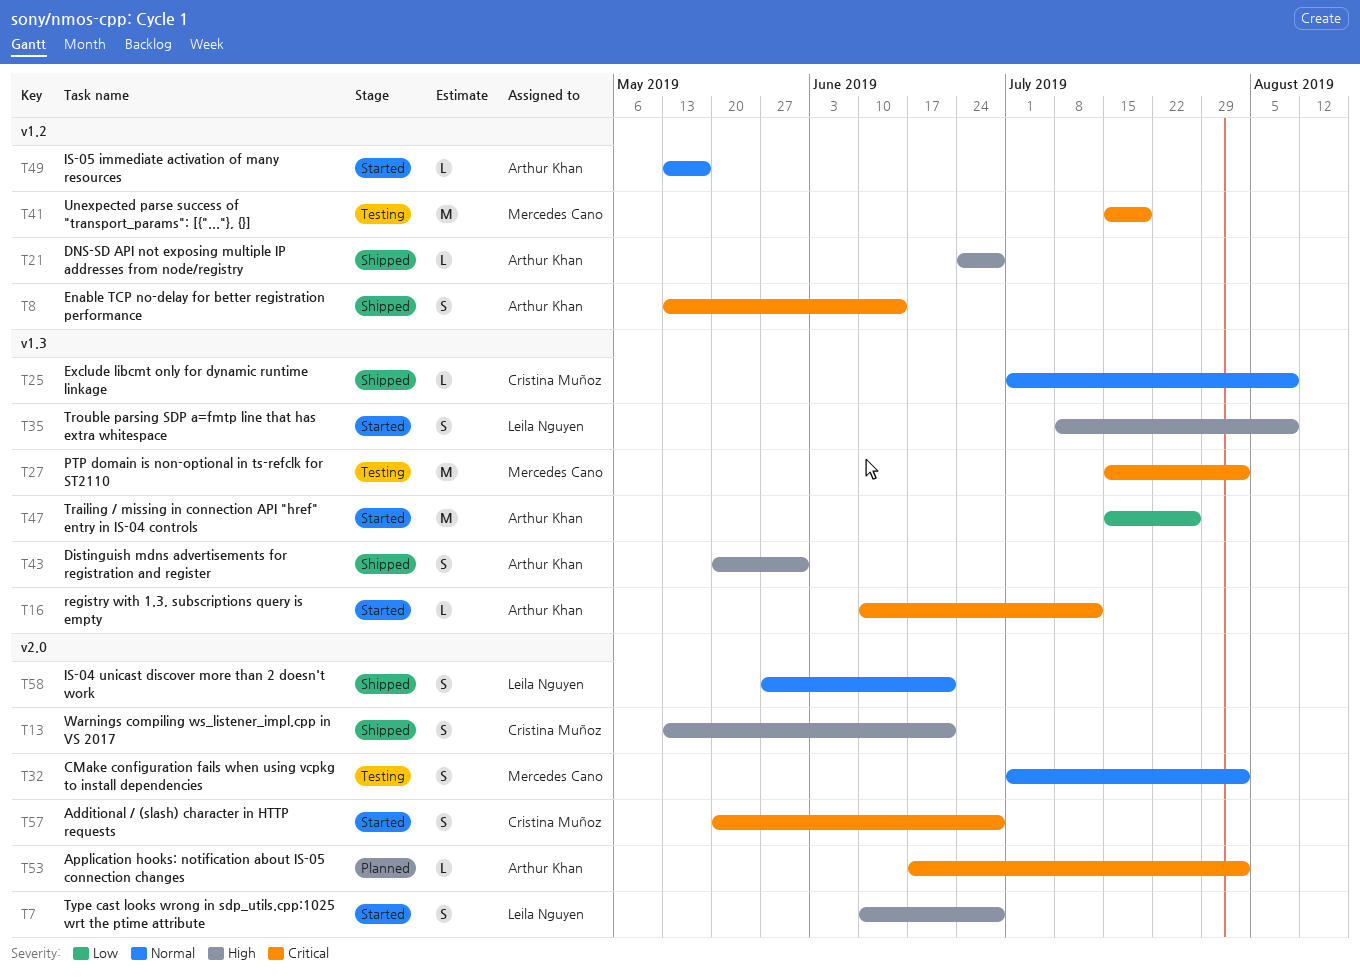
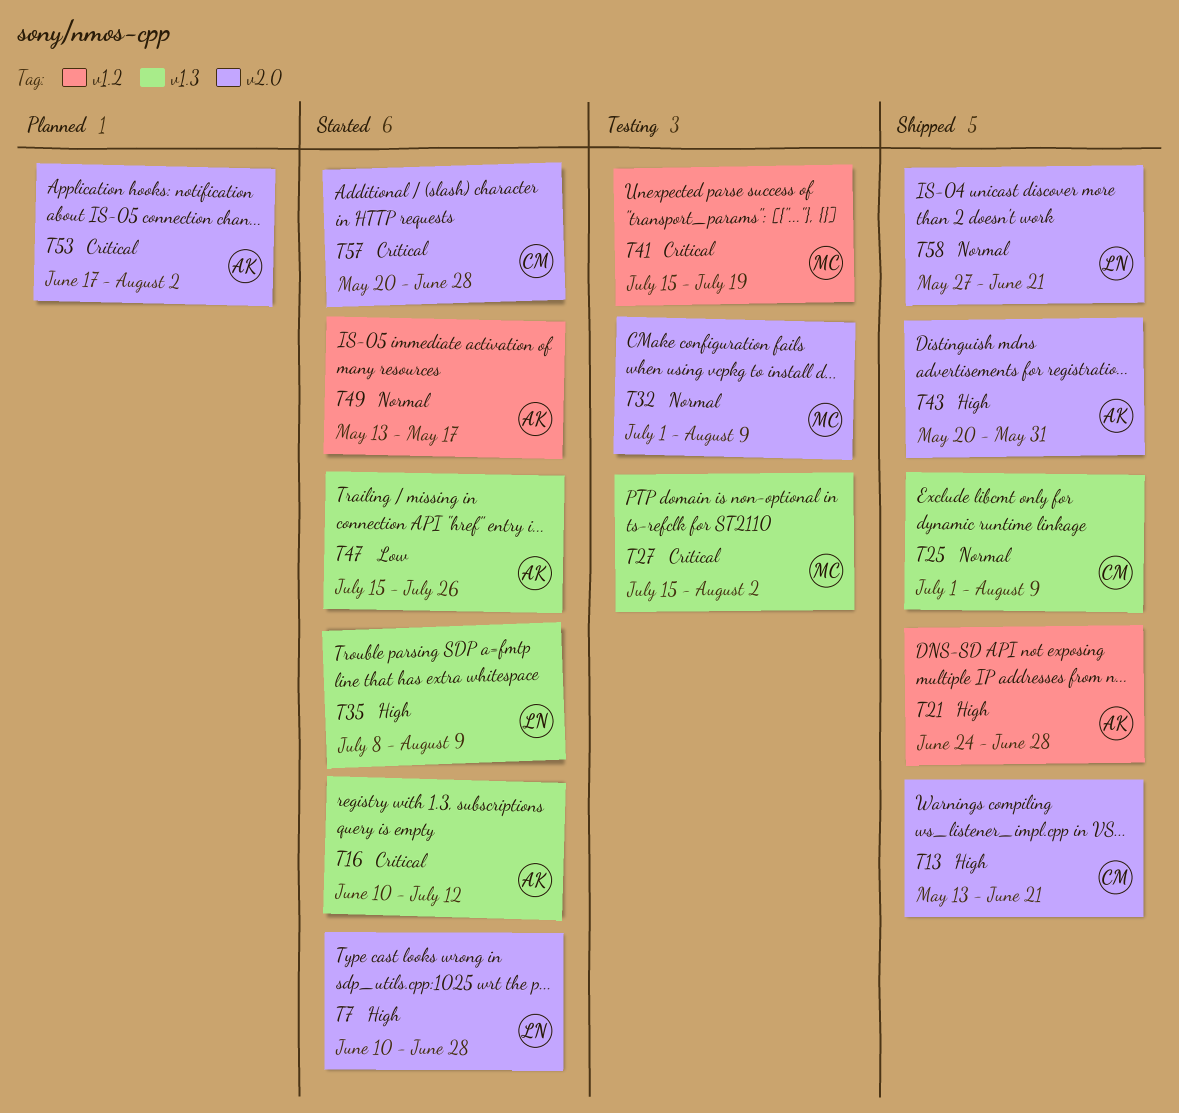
T8: present -> none
T32, due: Aug 2 -> Aug 9
T43, label: v1.3 -> v2.0

